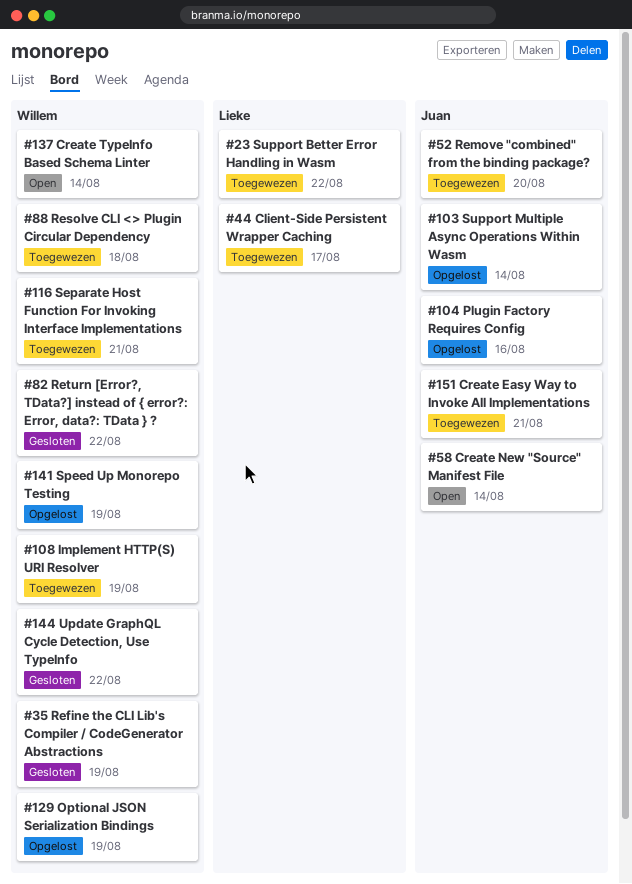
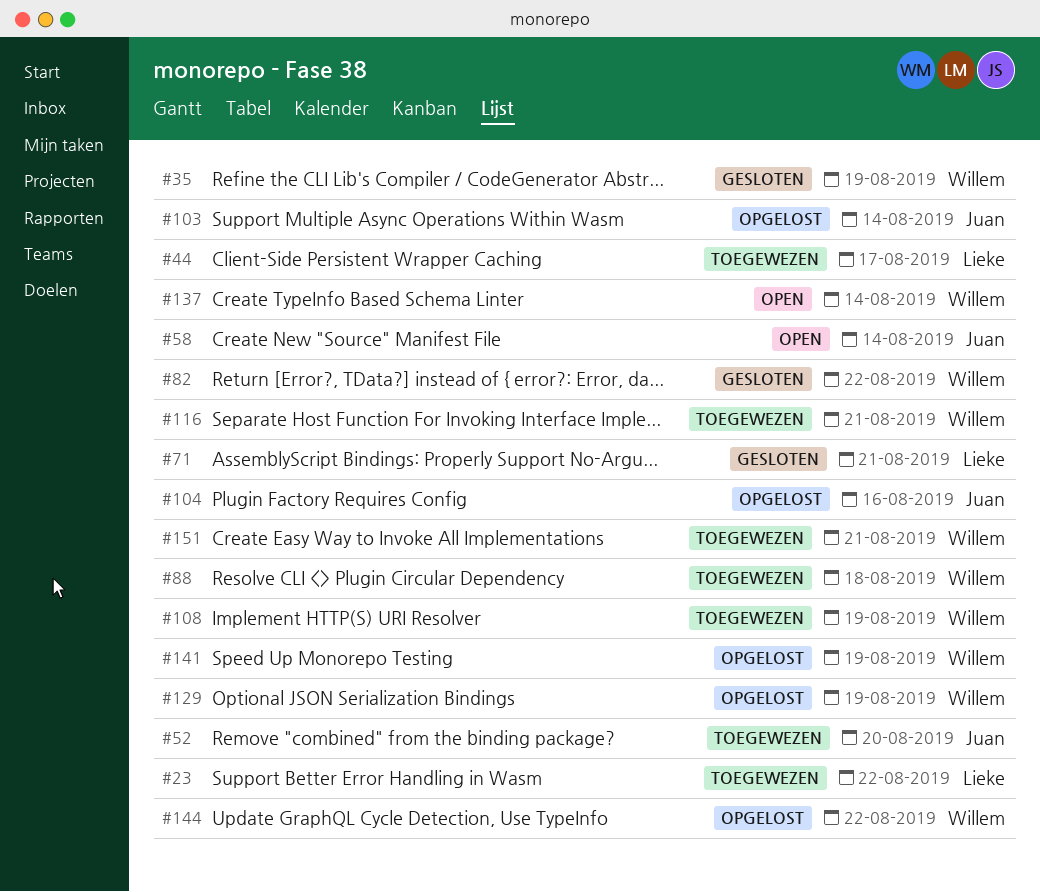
#71: none -> present
#144, status: Gesloten -> Opgelost
#151, owner: Juan -> Willem

